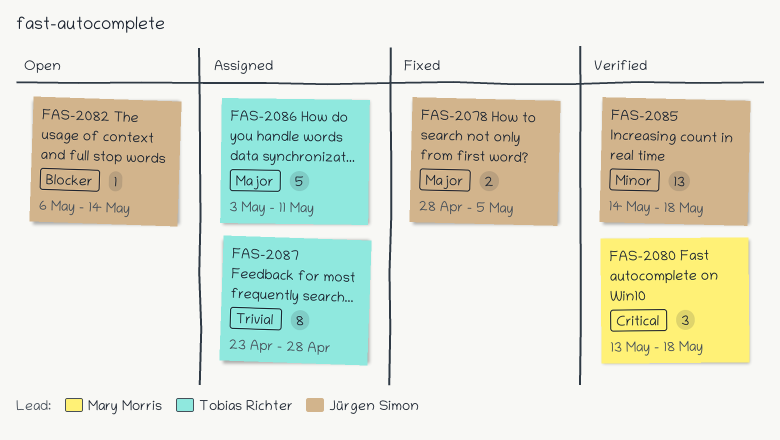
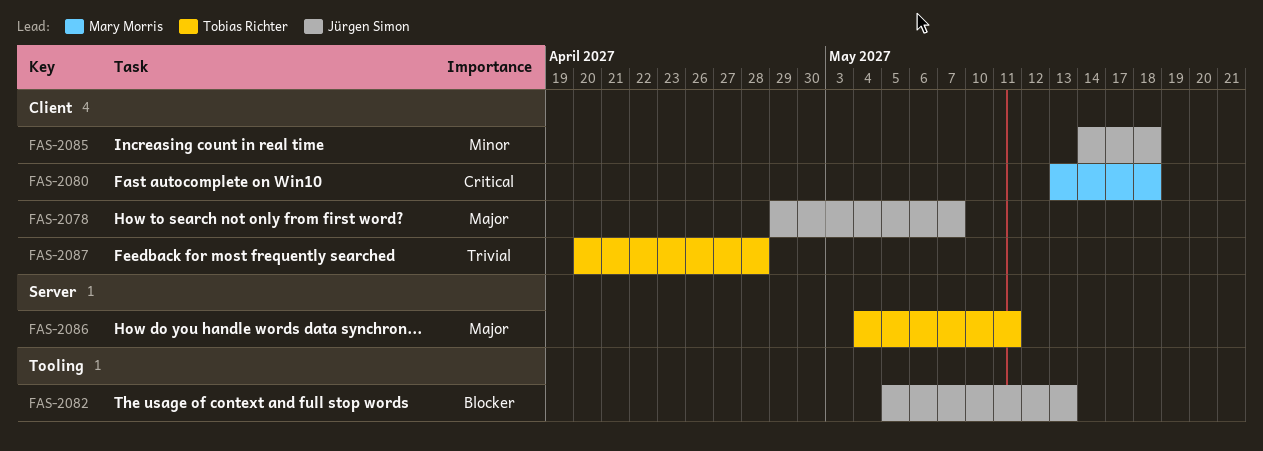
FAS-2078, start: Apr 28 -> Apr 29
FAS-2078, due: May 5 -> May 7
FAS-2082, start: May 6 -> May 5
FAS-2082, due: May 14 -> May 13
FAS-2086, start: May 3 -> May 4
FAS-2087, start: Apr 23 -> Apr 20

